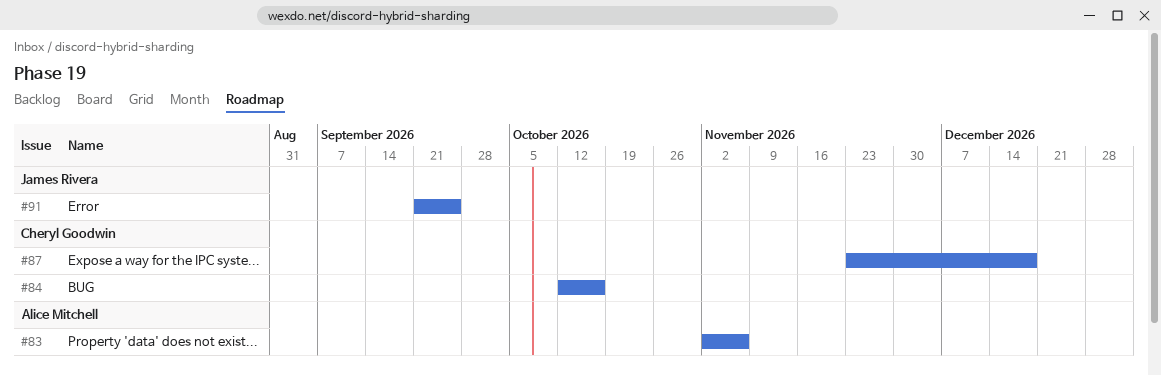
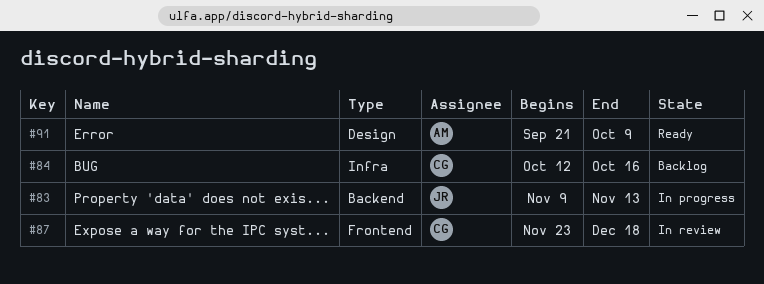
#83, owner: Alice Mitchell -> James Rivera
#83, start: Nov 2 -> Nov 9
#83, due: Nov 6 -> Nov 13
#91, owner: James Rivera -> Alice Mitchell
#91, due: Sep 25 -> Oct 9

